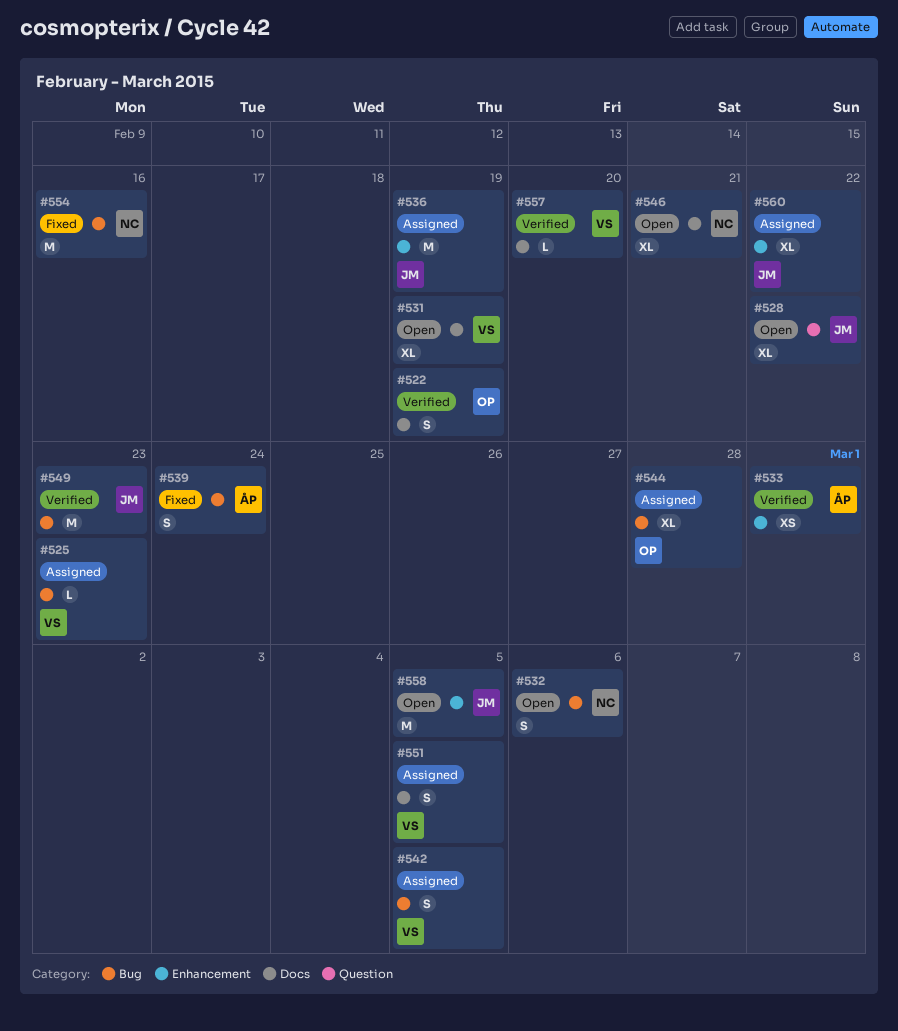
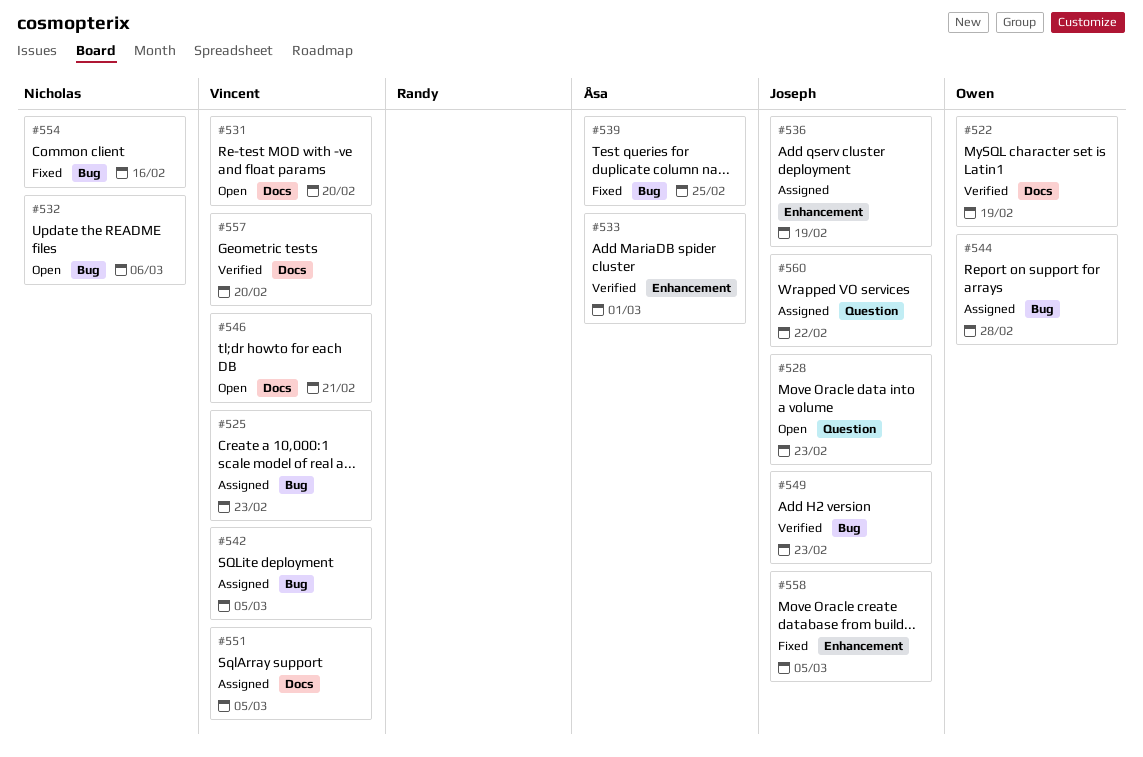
#528, due: Feb 22 -> Feb 23
#531, due: Feb 19 -> Feb 20
#539, due: Feb 24 -> Feb 25
#546, owner: Nicholas -> Vincent
#558, status: Open -> Fixed
#560, label: Enhancement -> Question

